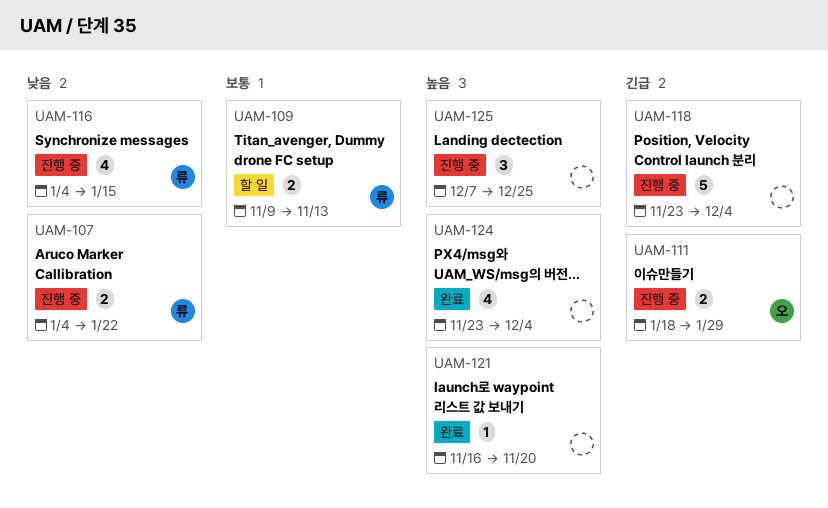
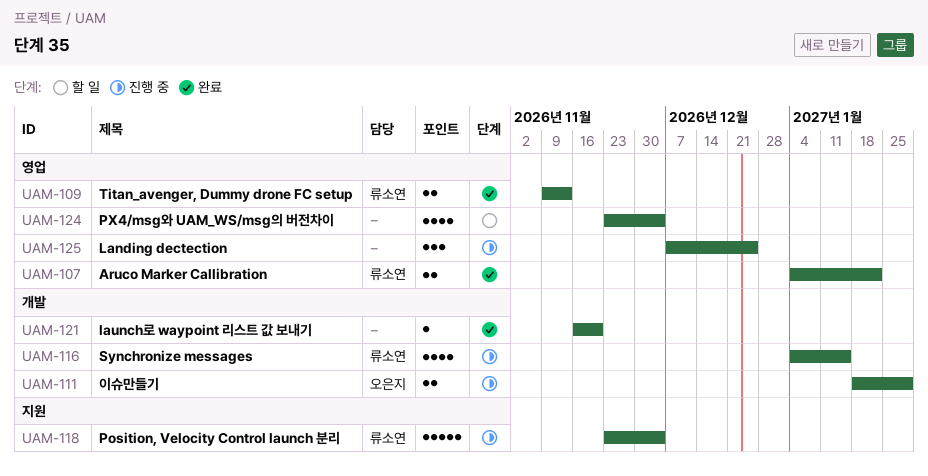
UAM-107, status: 진행 중 -> 완료
UAM-109, status: 할 일 -> 완료
UAM-118, owner: none -> 류소연
UAM-124, status: 완료 -> 할 일

